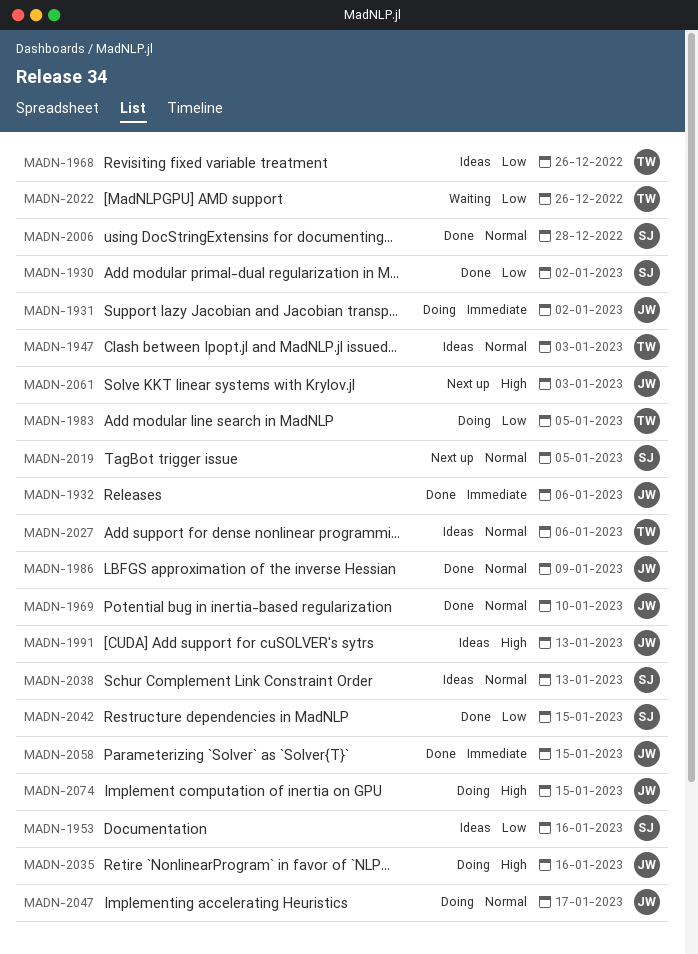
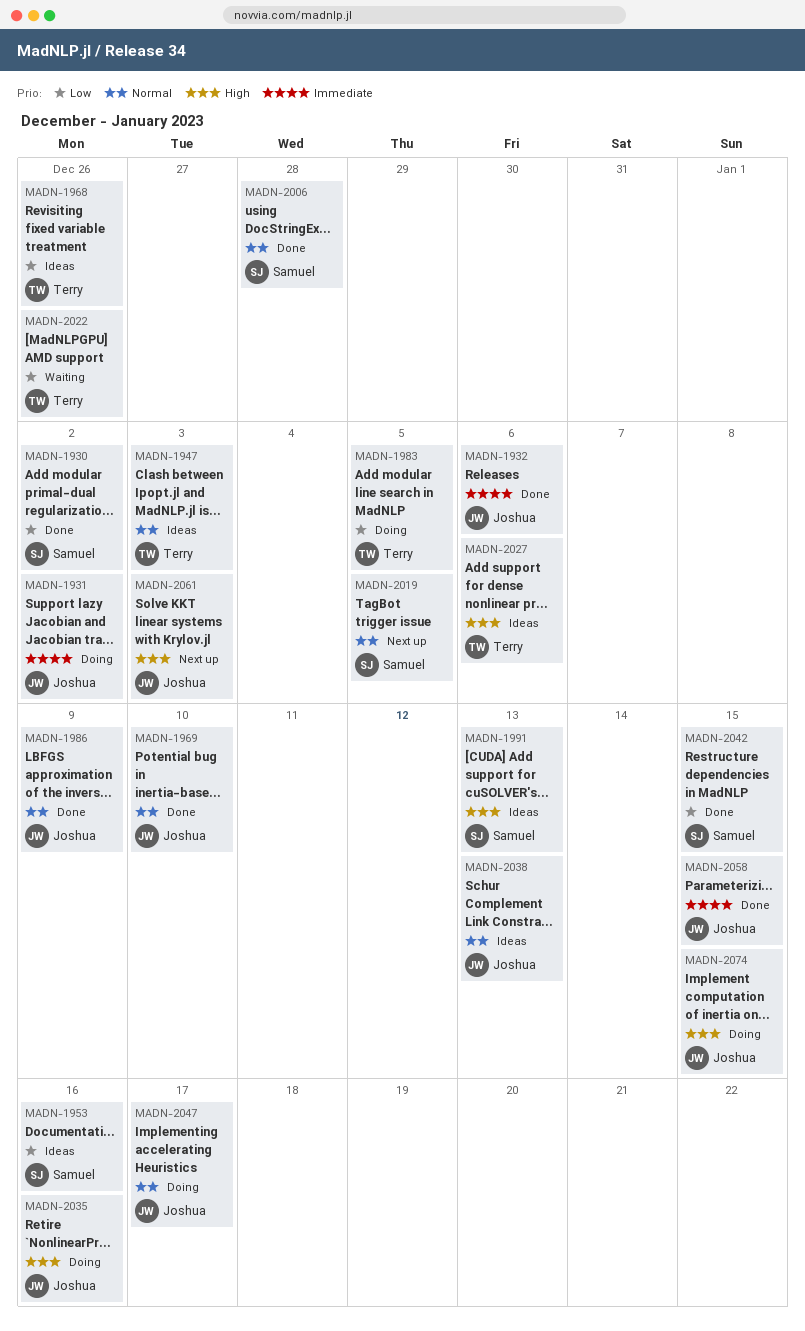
MADN-1991, owner: Joshua -> Samuel
MADN-2027, priority: Normal -> High
MADN-2038, owner: Samuel -> Joshua

